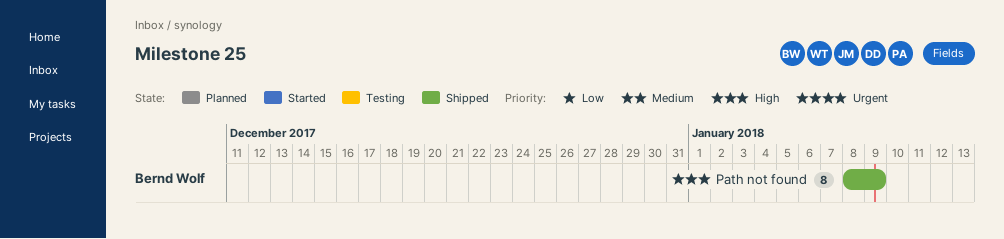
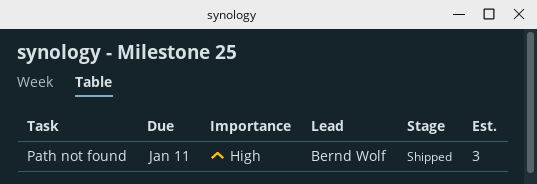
Path not found, estimate: 8 -> 3
Path not found, due: Jan 9 -> Jan 11

